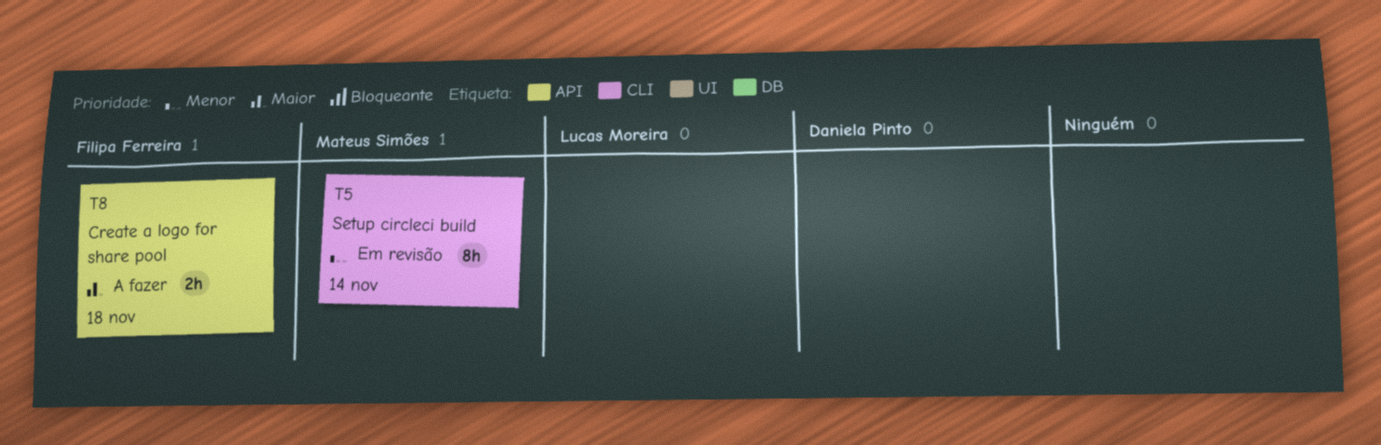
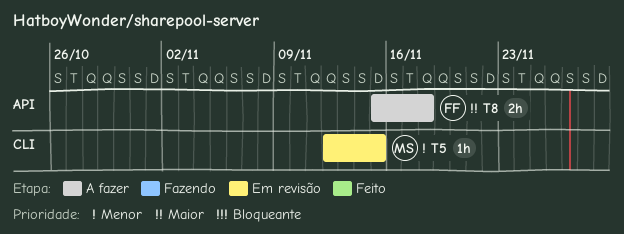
T5, estimate: 8h -> 1h
T5, due: Nov 14 -> Nov 15

